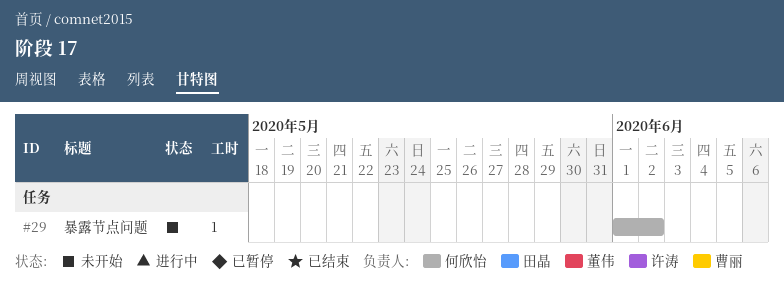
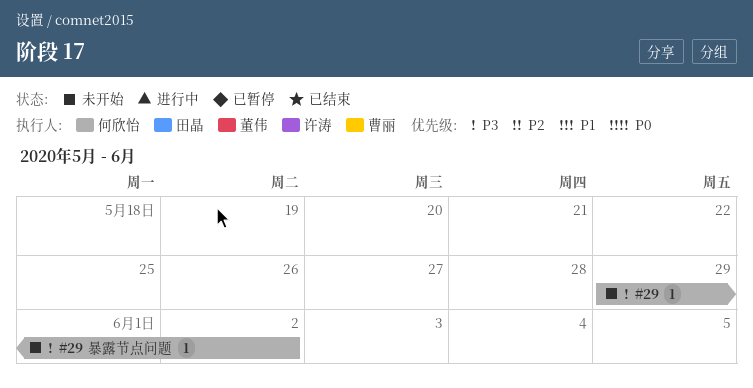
#29, start: Jun 1 -> May 29

